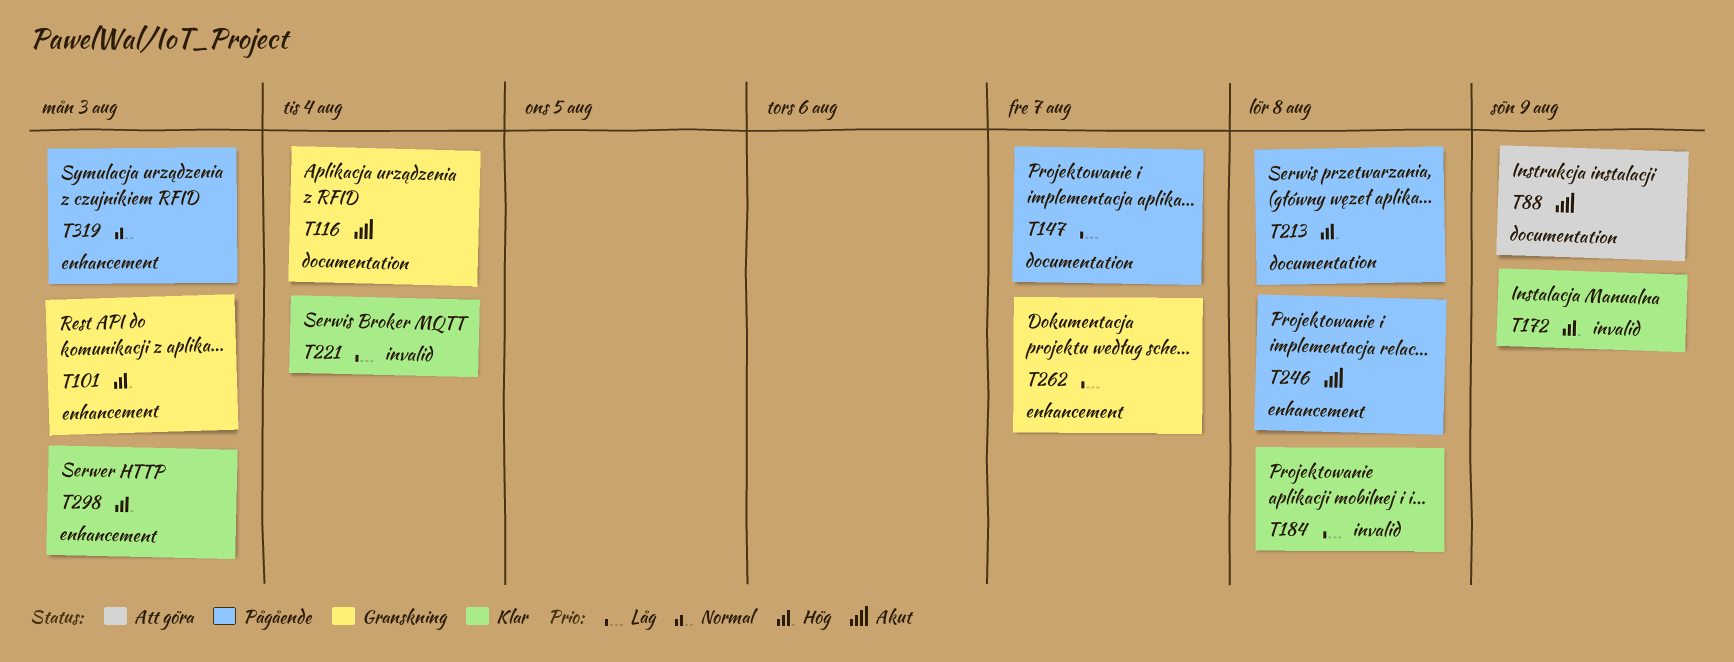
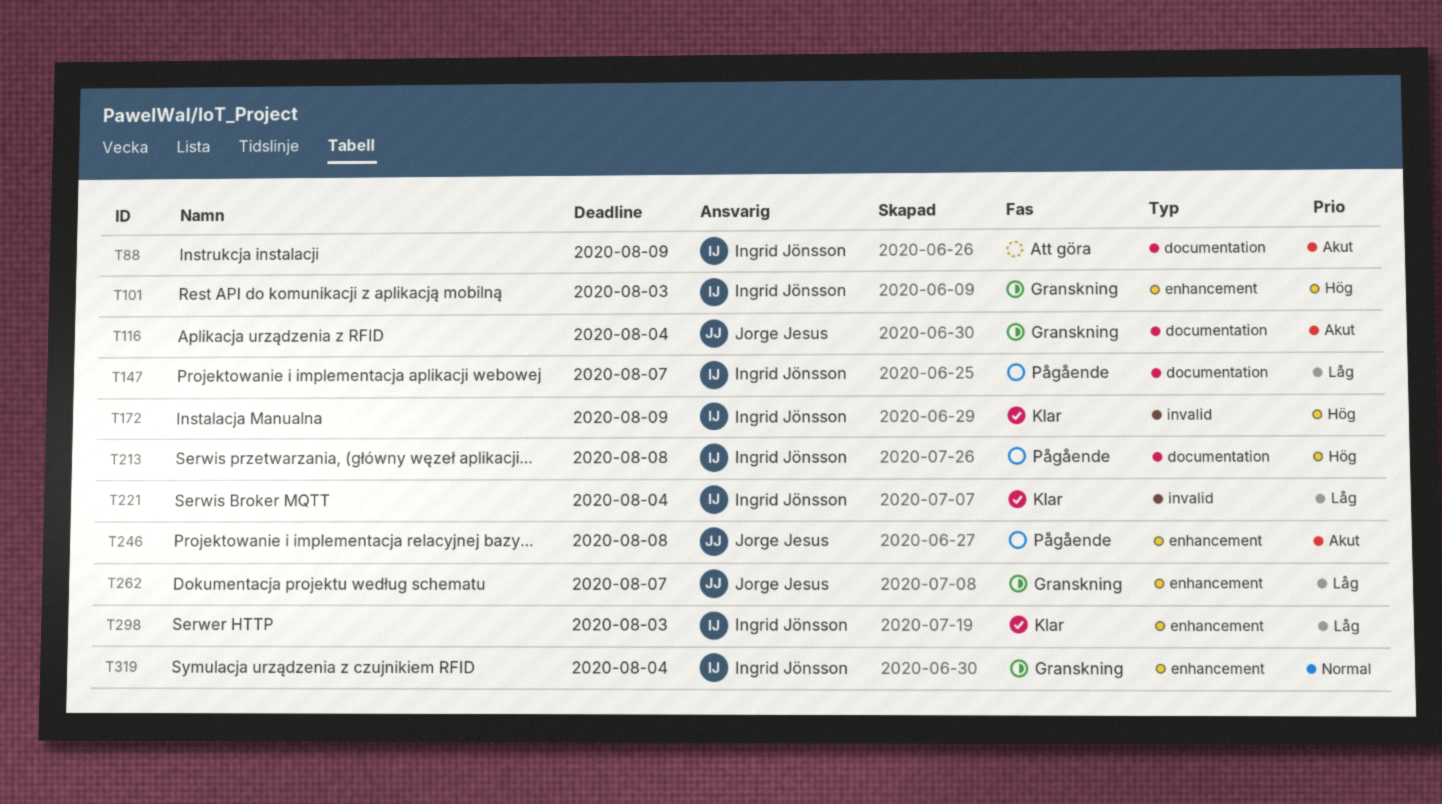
T184: present -> none
T298, priority: Hög -> Låg
T319, status: Pågående -> Granskning
T319, due: Aug 3 -> Aug 4

